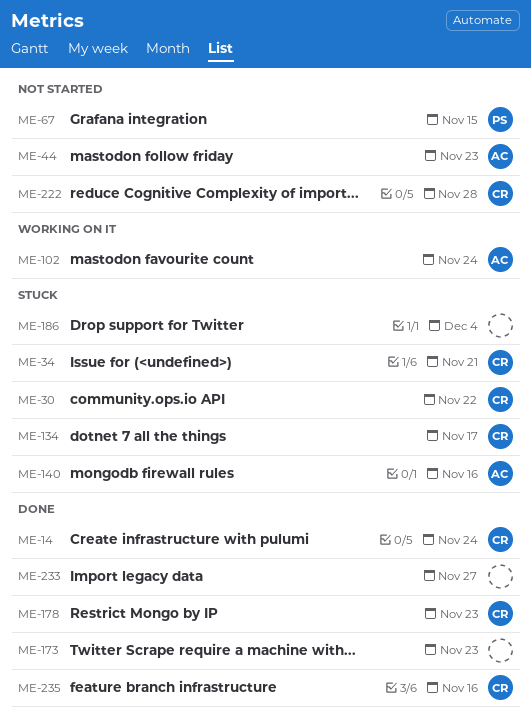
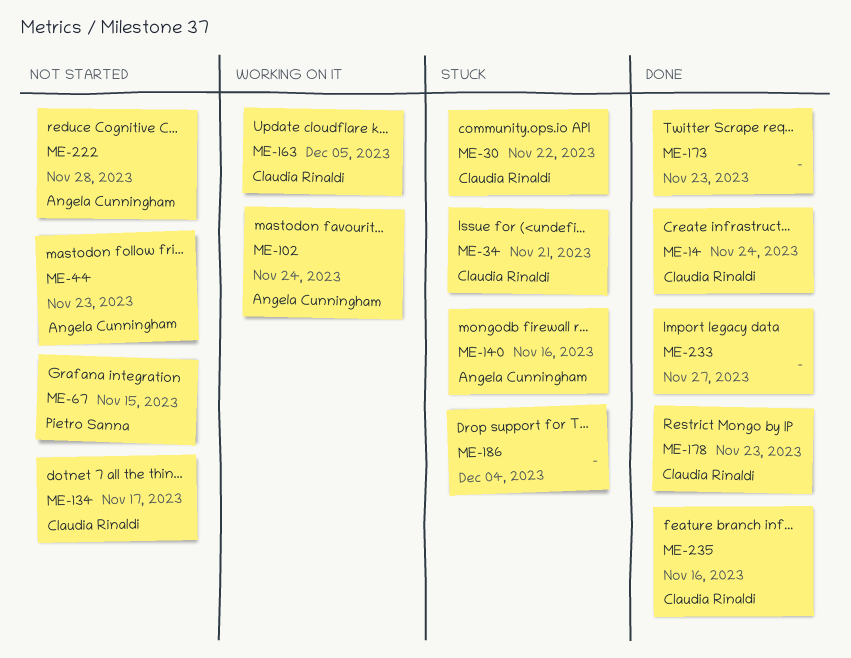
ME-134, status: Stuck -> Not started
ME-163: none -> present
ME-222, owner: Claudia Rinaldi -> Angela Cunningham

